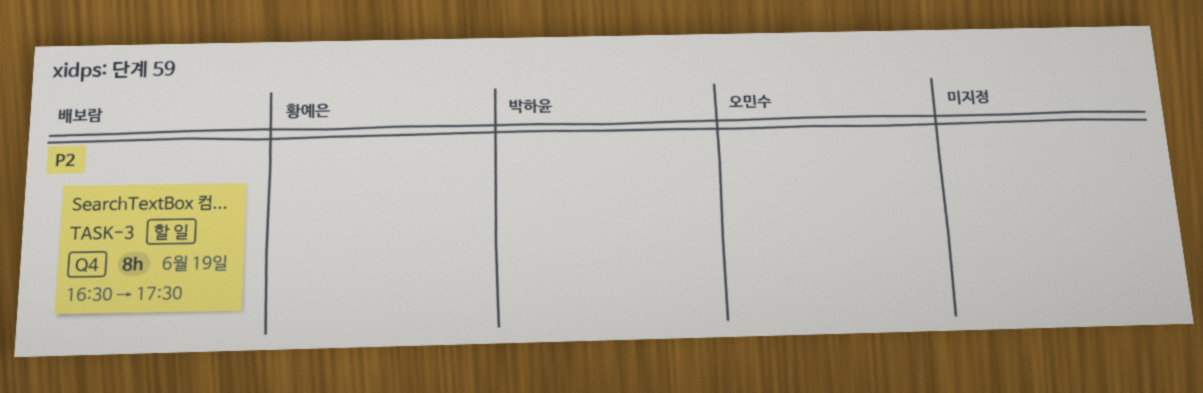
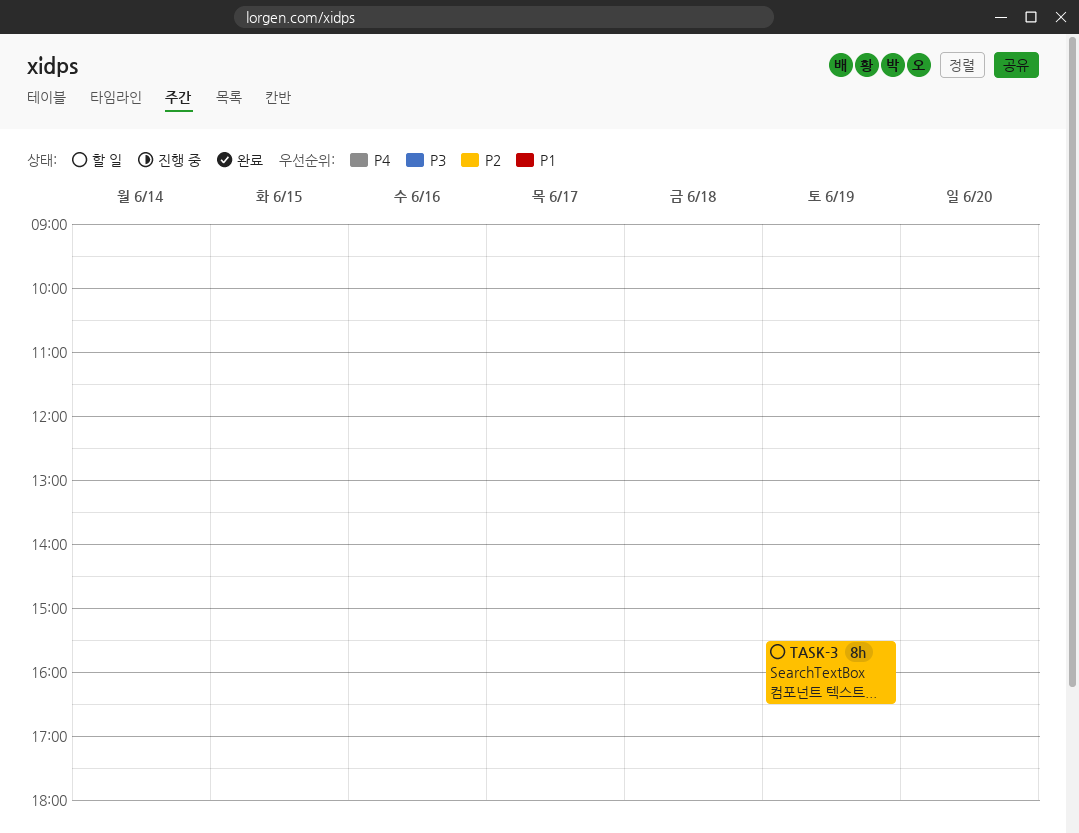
TASK-3, begins: 16:30 -> 15:30
TASK-3, ends: 17:30 -> 16:30

